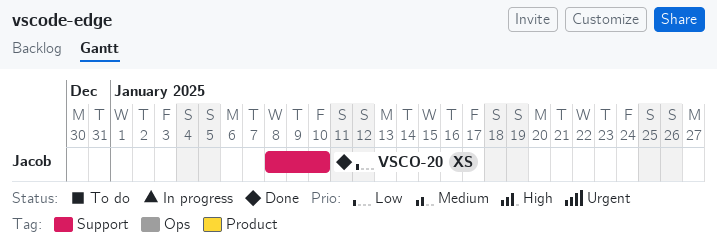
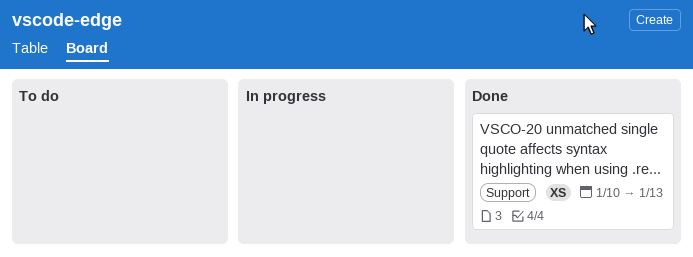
VSCO-20, start: Jan 8 -> Jan 10
VSCO-20, due: Jan 10 -> Jan 13

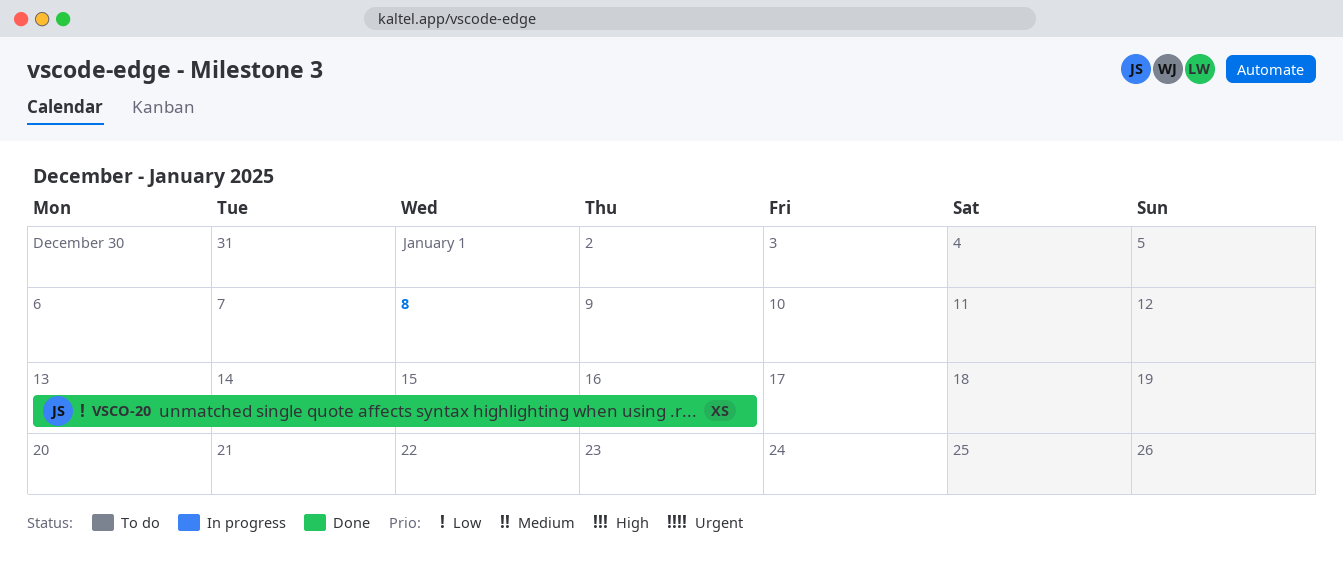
VSCO-20, start: Jan 10 -> Jan 13
VSCO-20, due: Jan 13 -> Jan 16

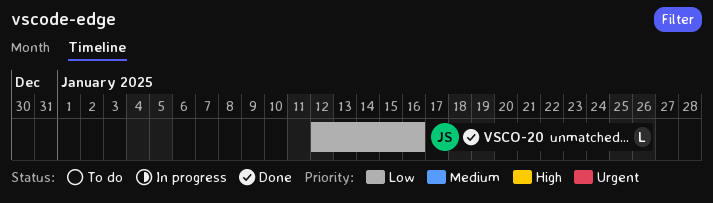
VSCO-20, estimate: XS -> L
VSCO-20, start: Jan 13 -> Jan 12

